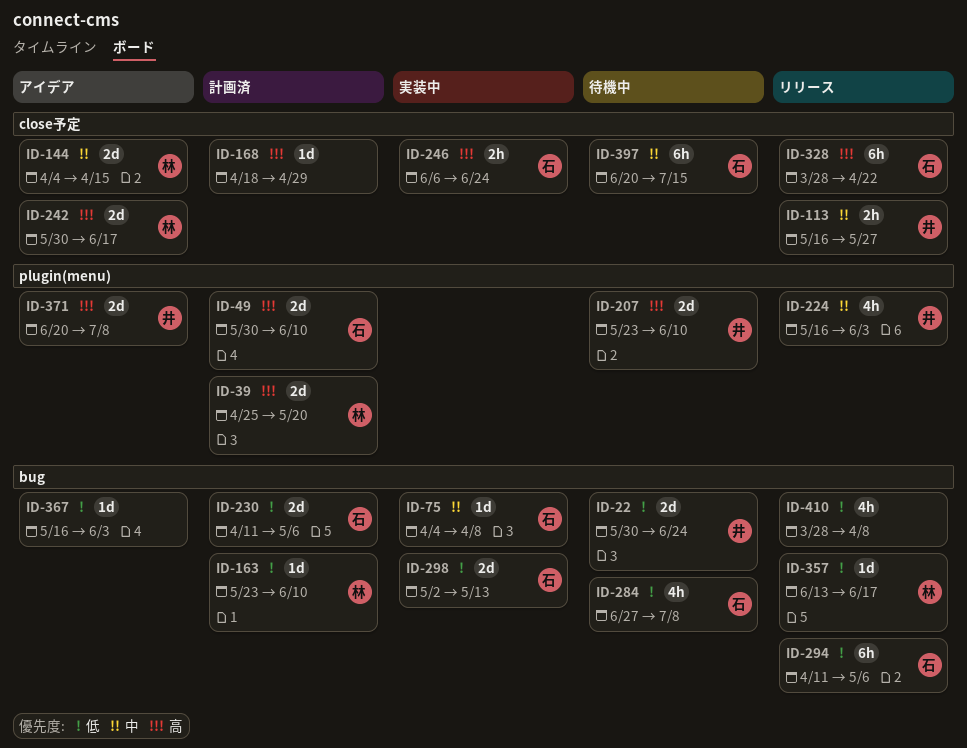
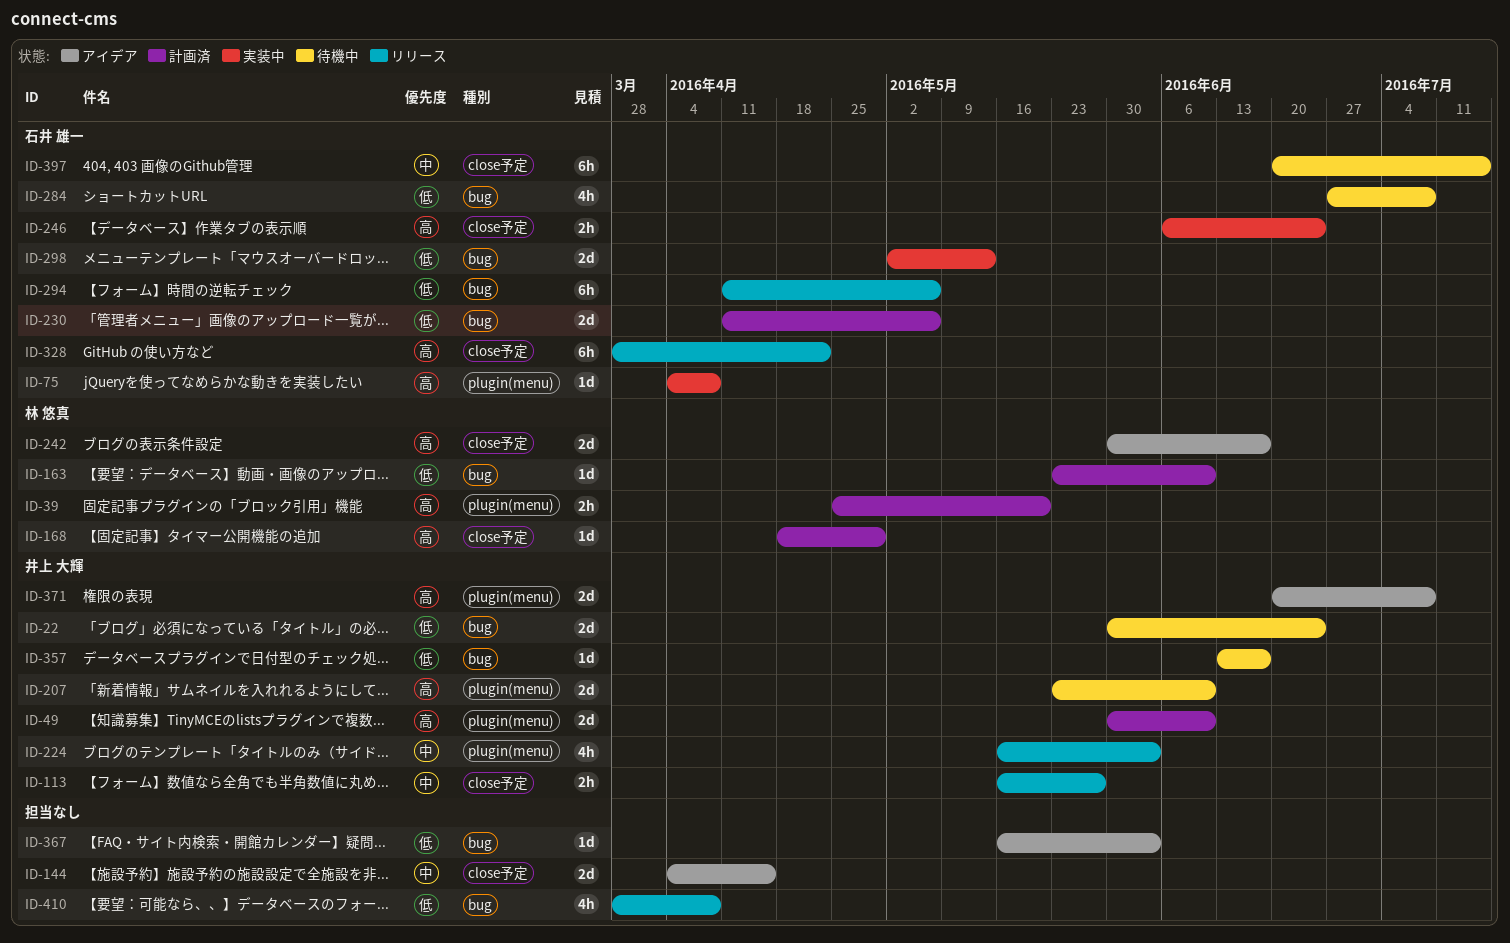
ID-39, estimate: 2d -> 2h
ID-49, owner: 石井 雄一 -> 井上 大輝
ID-75, priority: 中 -> 高
ID-75, label: bug -> plugin(menu)
ID-144, owner: 林 悠真 -> none
ID-168, owner: none -> 林 悠真
ID-357, status: リリース -> 待機中
ID-357, owner: 林 悠真 -> 井上 大輝

